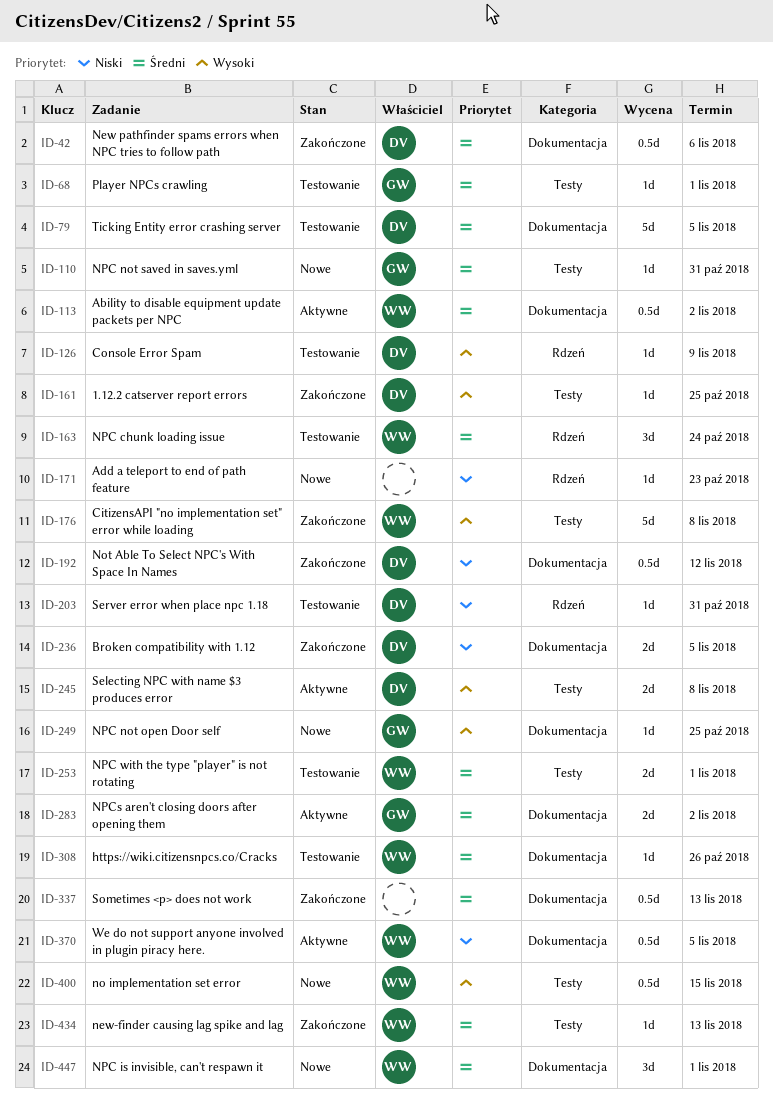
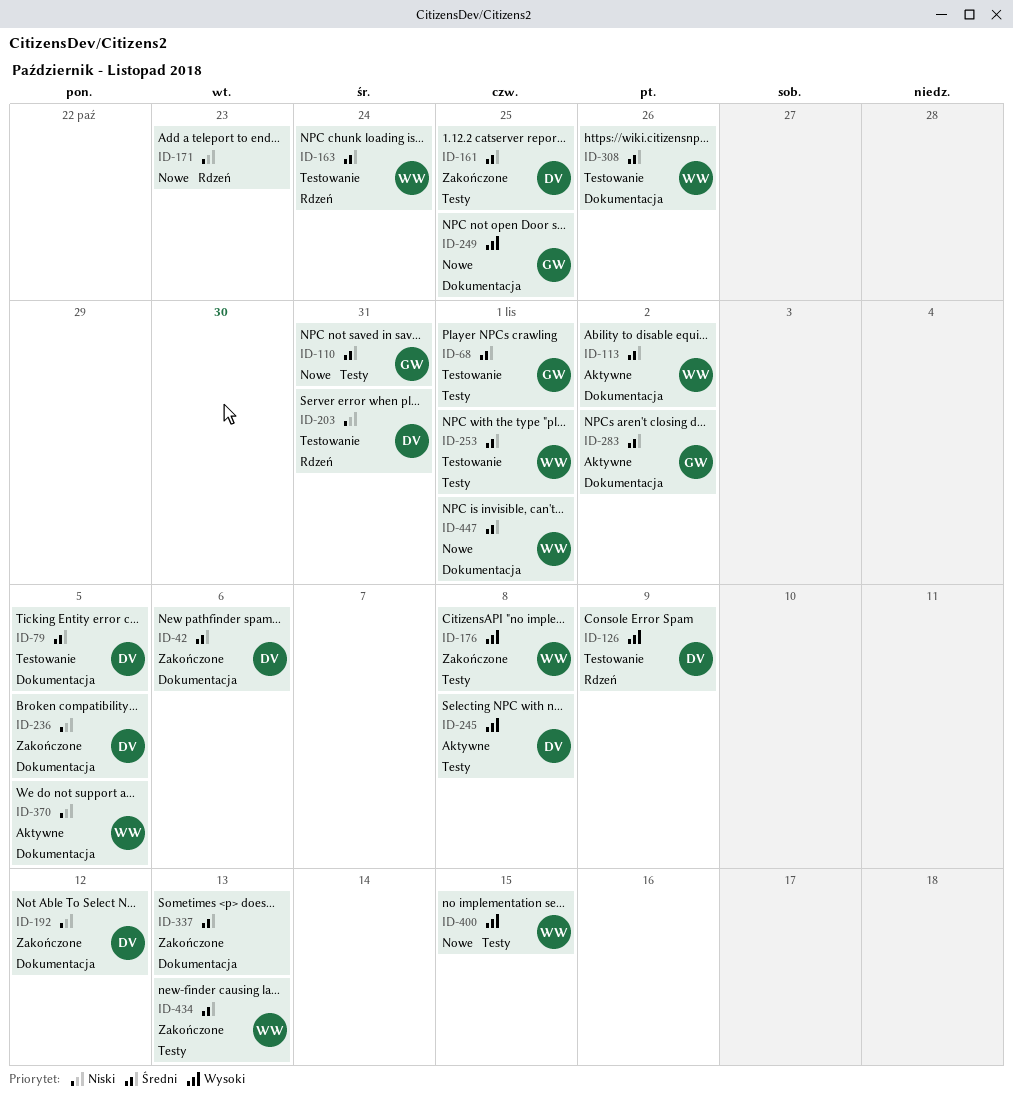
ID-161, priority: Wysoki -> Średni

